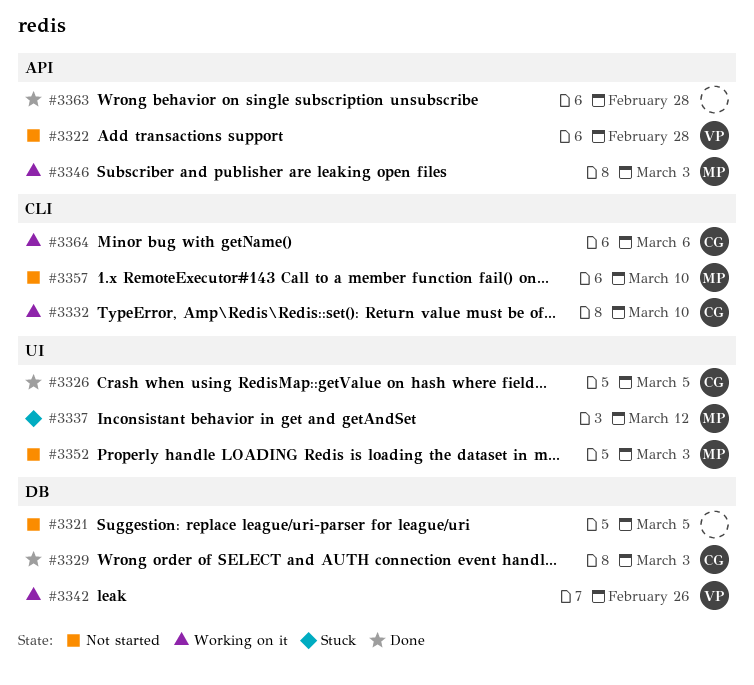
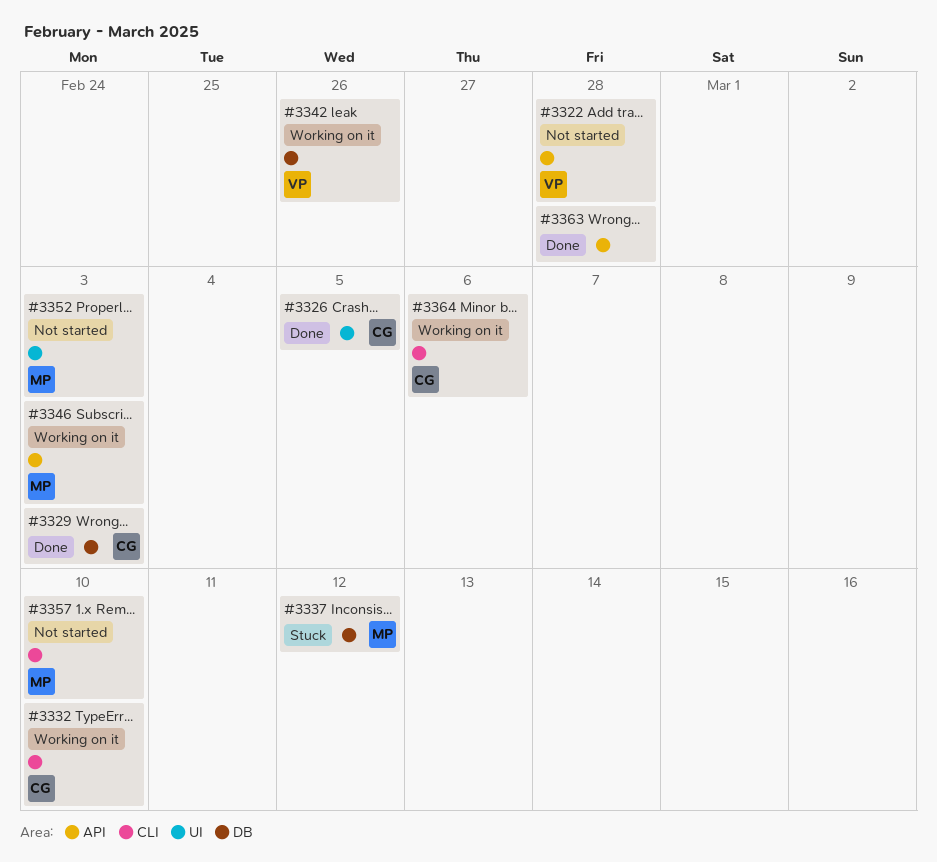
#3321: present -> none
#3337, label: UI -> DB

